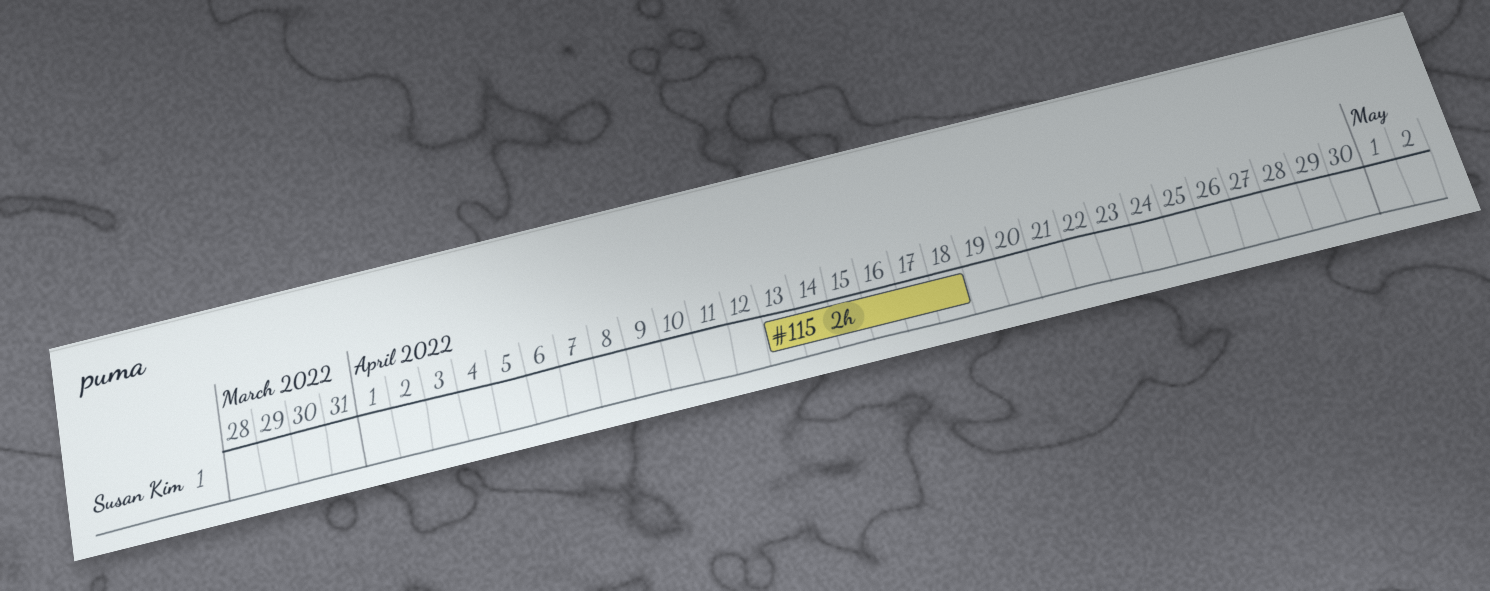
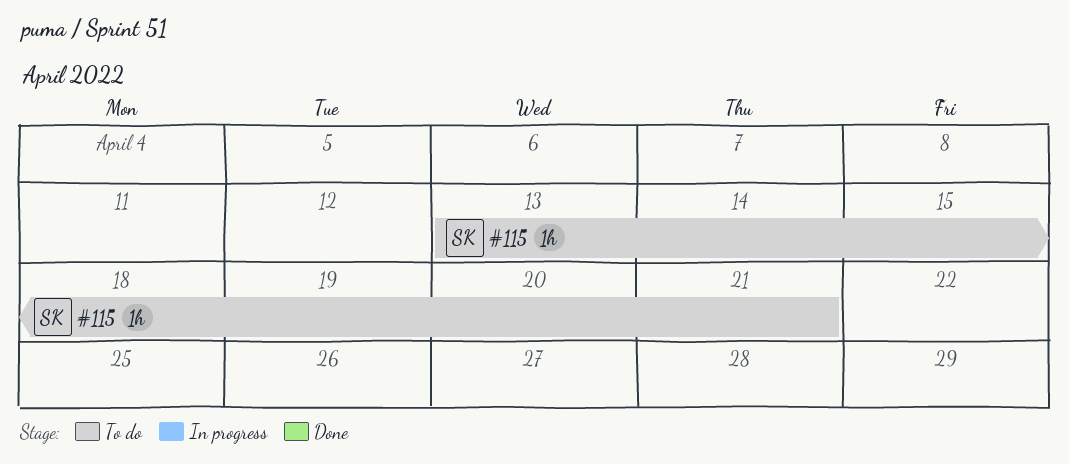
#115, estimate: 2h -> 1h
#115, due: Apr 18 -> Apr 21

